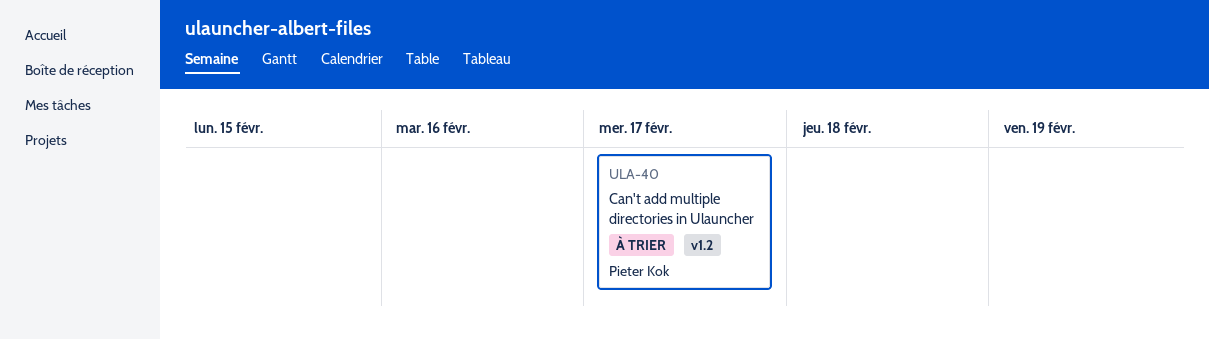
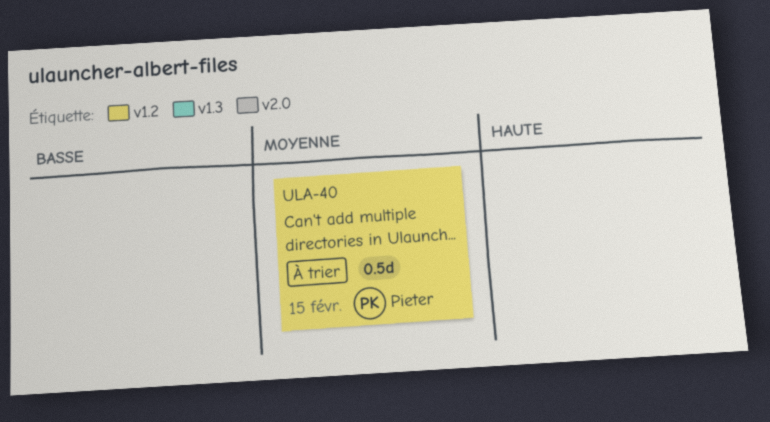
ULA-40, due: Feb 17 -> Feb 15

